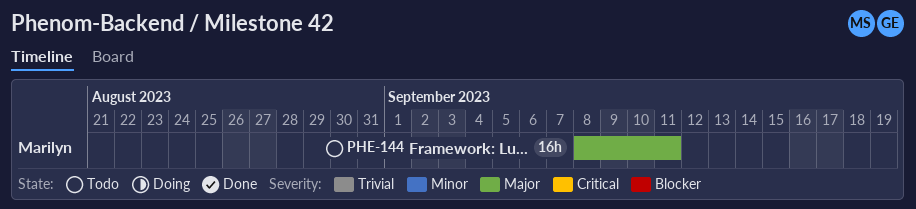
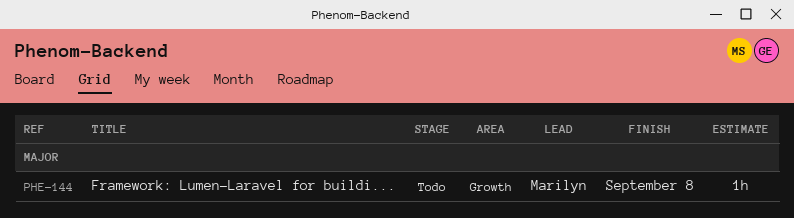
PHE-144, estimate: 16h -> 1h
PHE-144, due: Sep 11 -> Sep 8

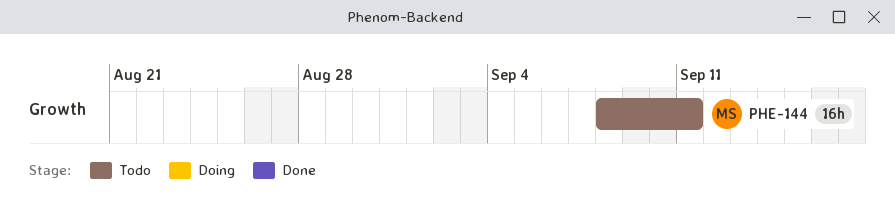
PHE-144, estimate: 1h -> 16h
PHE-144, due: Sep 8 -> Sep 11

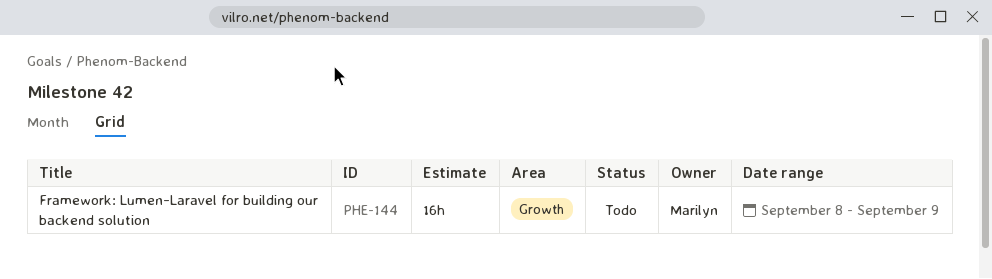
PHE-144, due: Sep 11 -> Sep 9

